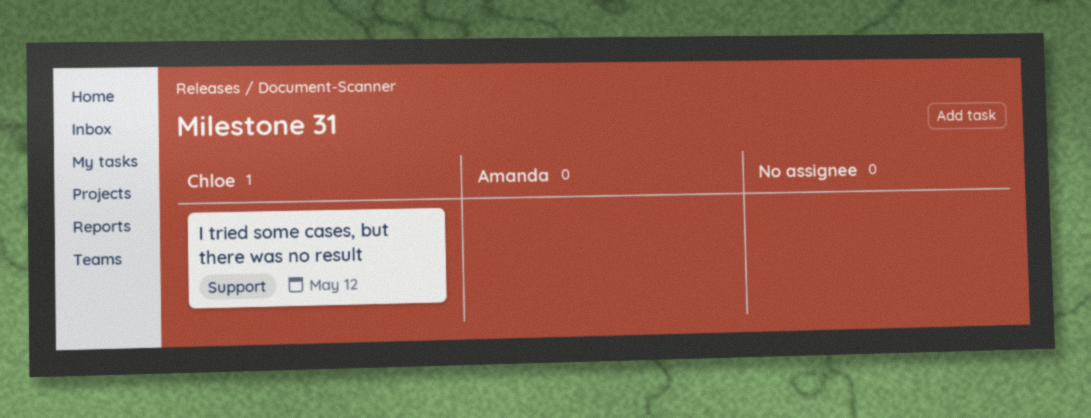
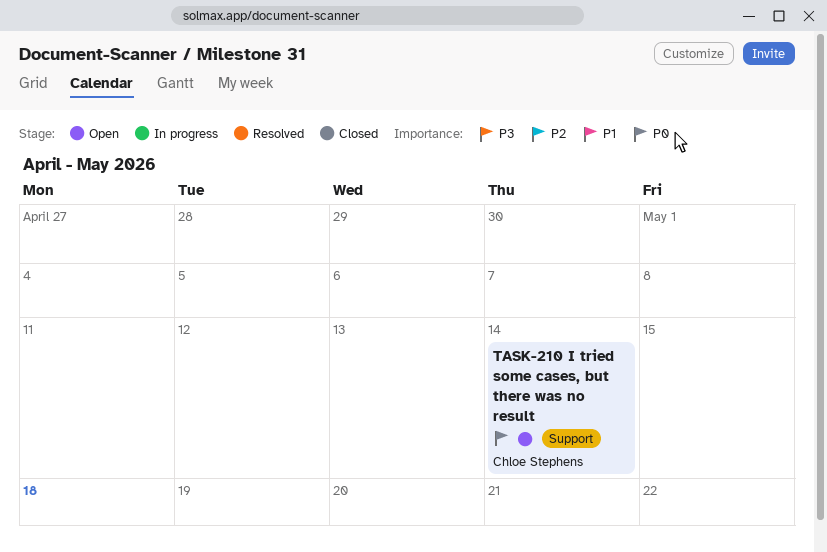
I tried some cases, but there was no result, due: May 12 -> May 14

